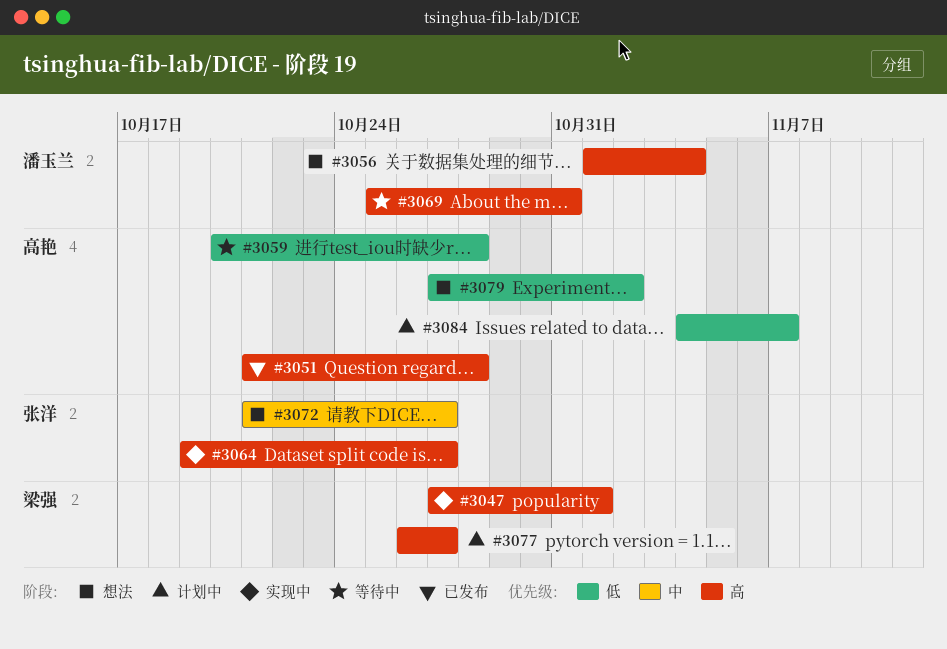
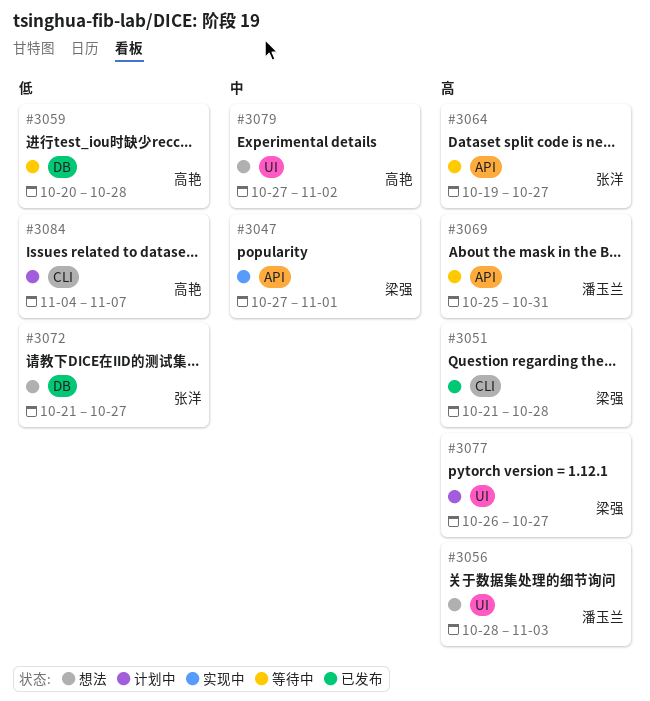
#3047, priority: 高 -> 中
#3051, owner: 高艳 -> 梁强
#3056, start: Nov 1 -> Oct 28
#3056, due: Nov 4 -> Nov 3
#3064, status: 实现中 -> 等待中
#3072, priority: 中 -> 低
#3079, priority: 低 -> 中

